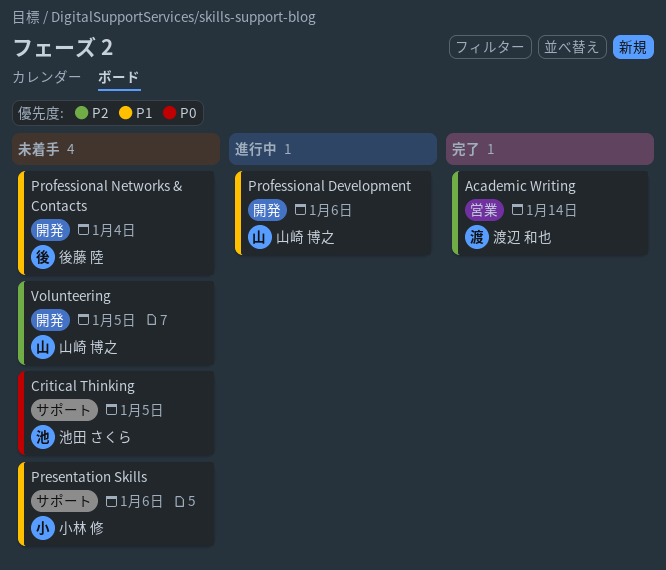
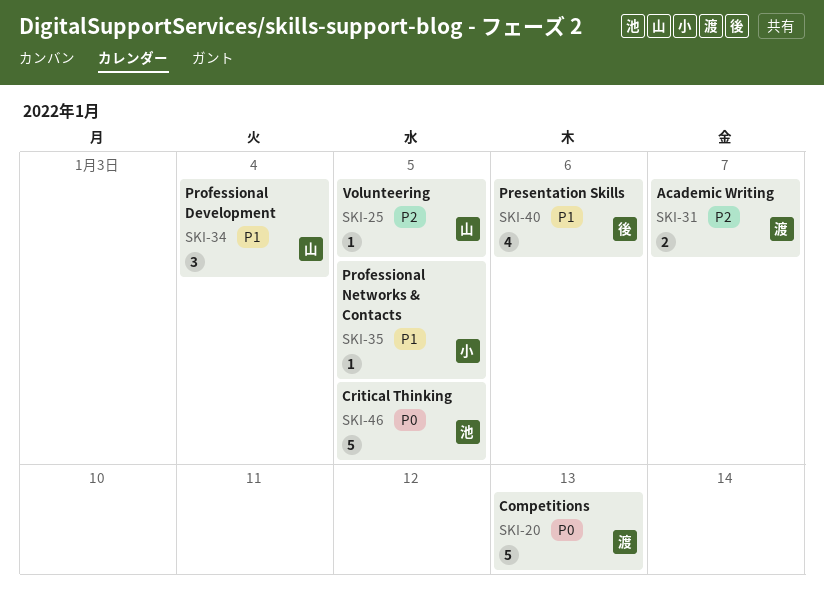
Academic Writing, due: Jan 14 -> Jan 7
Competitions: none -> present
Presentation Skills, owner: 小林 修 -> 後藤 陸
Professional Development, due: Jan 6 -> Jan 4
Professional Networks & Contacts, owner: 後藤 陸 -> 小林 修
Professional Networks & Contacts, due: Jan 4 -> Jan 5

